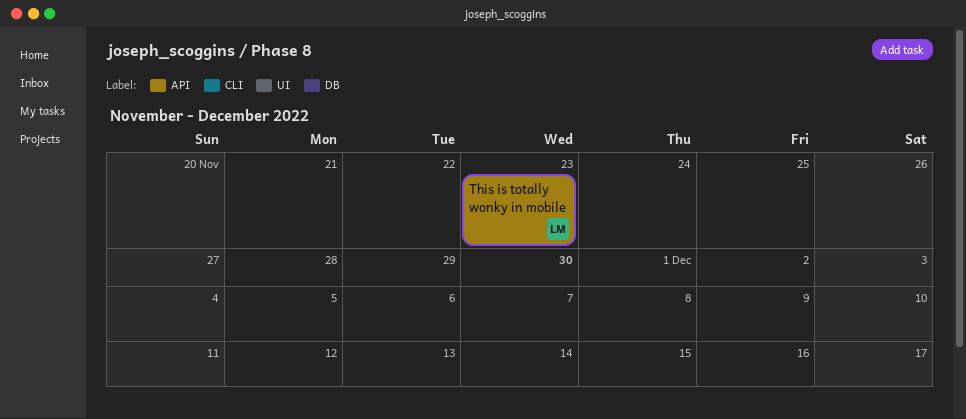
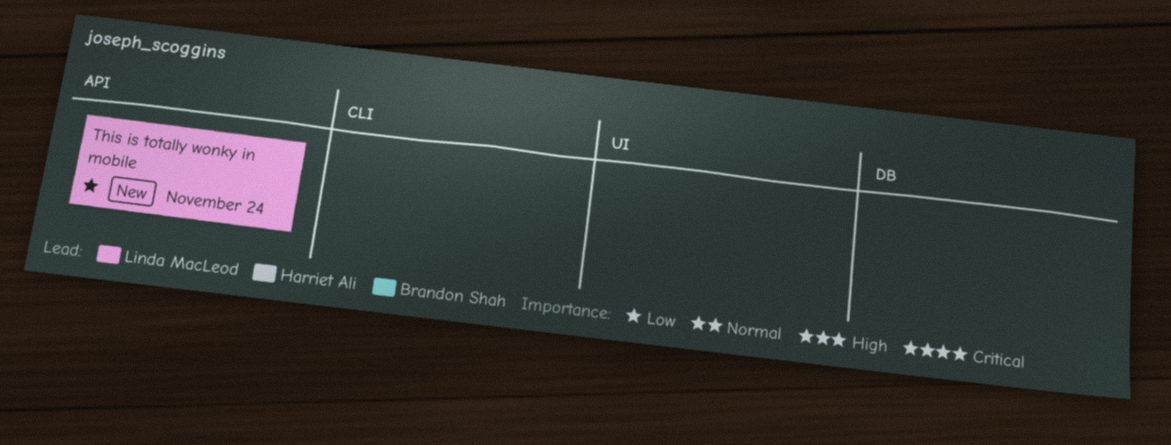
This is totally wonky in mobile, due: Nov 23 -> Nov 24

